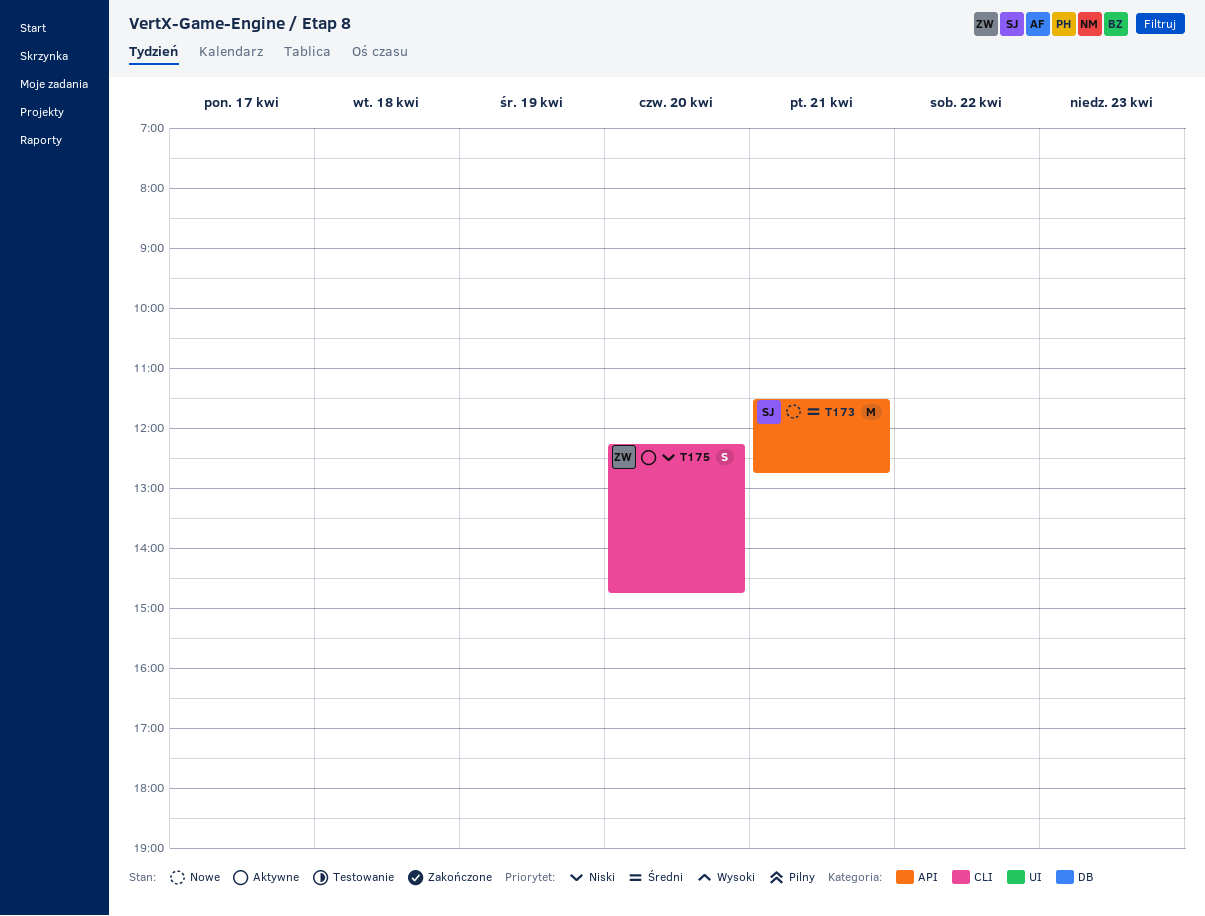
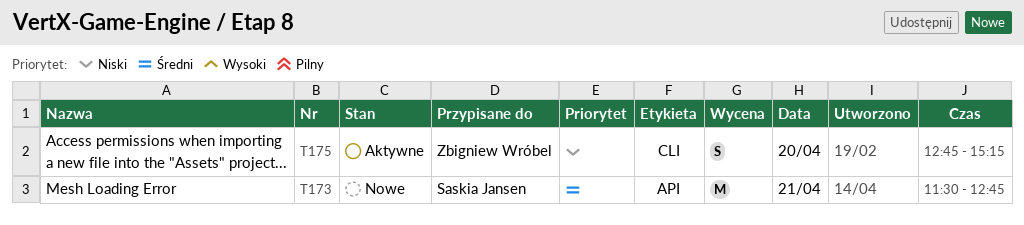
T175, begins: 12:15 -> 12:45
T175, ends: 14:45 -> 15:15

